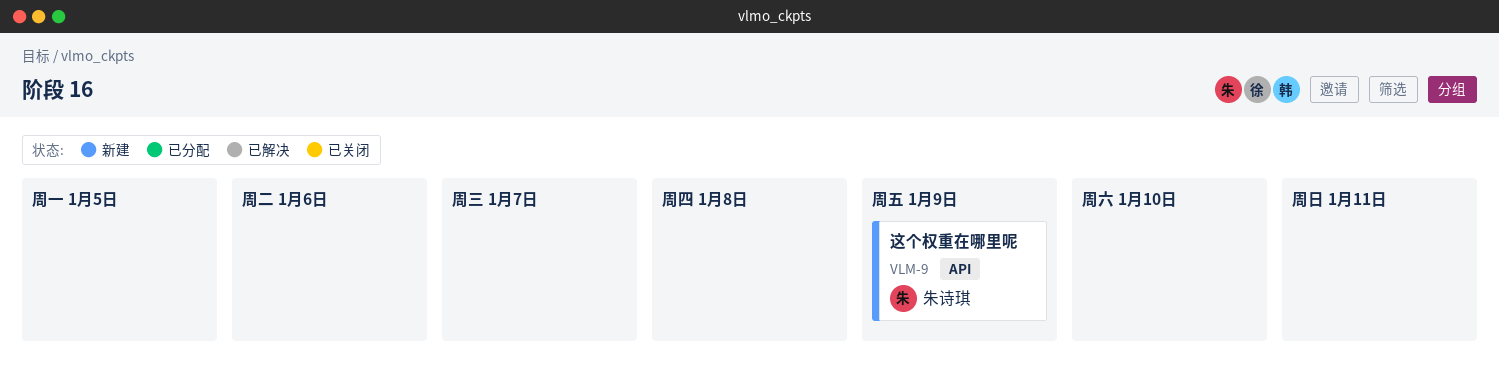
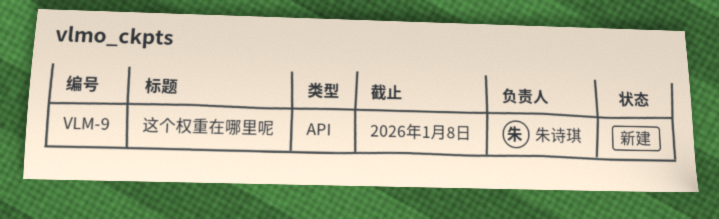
VLM-9, due: Jan 9 -> Jan 8

